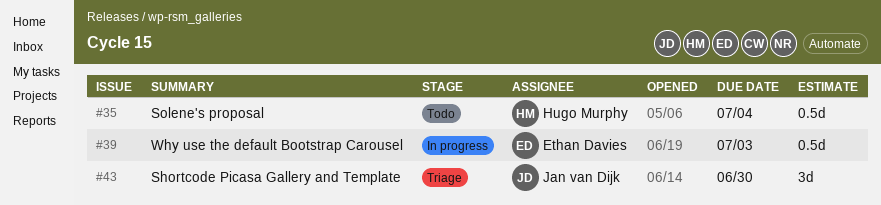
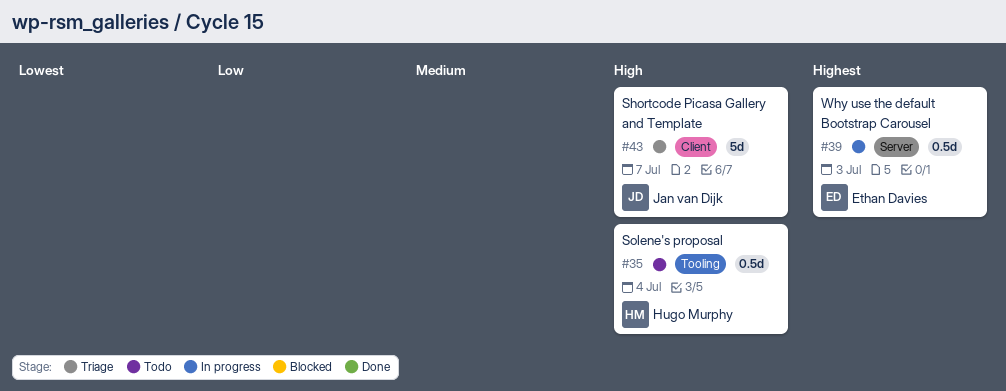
#43, estimate: 3d -> 5d
#43, due: Jun 30 -> Jul 7

